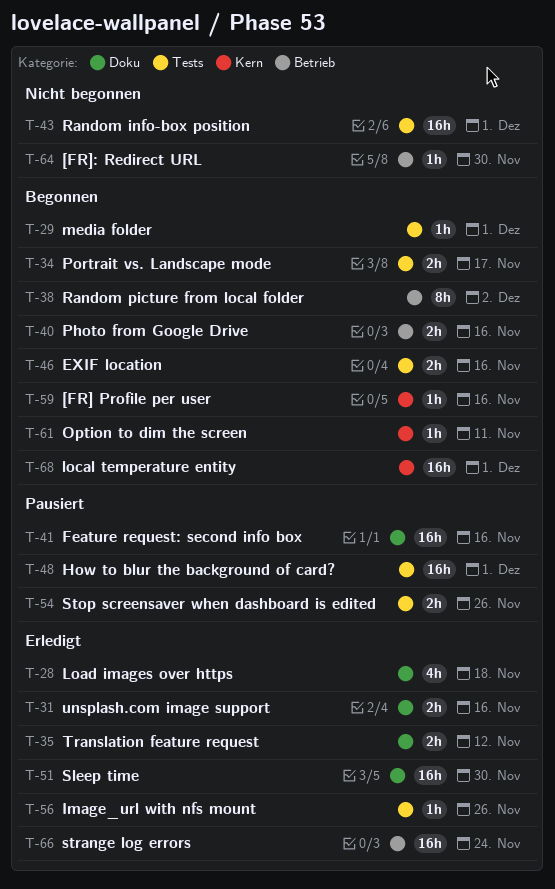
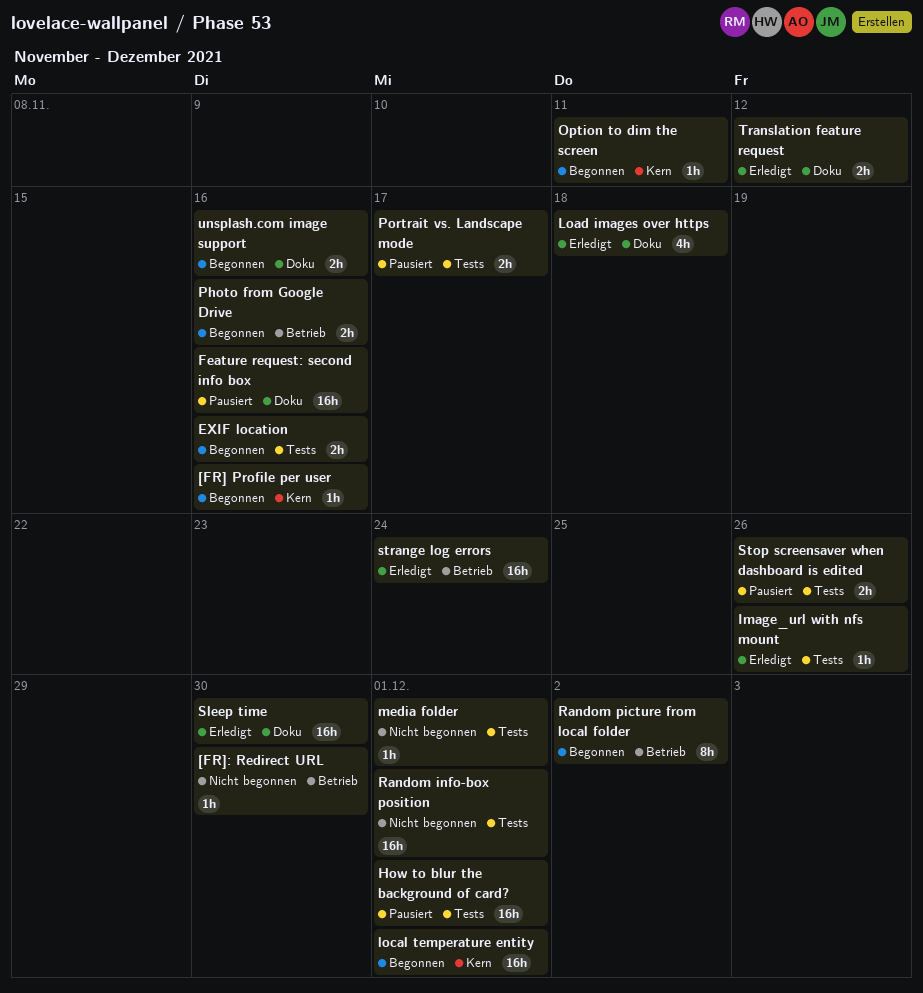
media folder, status: Begonnen -> Nicht begonnen
Portrait vs. Landscape mode, status: Begonnen -> Pausiert
unsplash.com image support, status: Erledigt -> Begonnen

